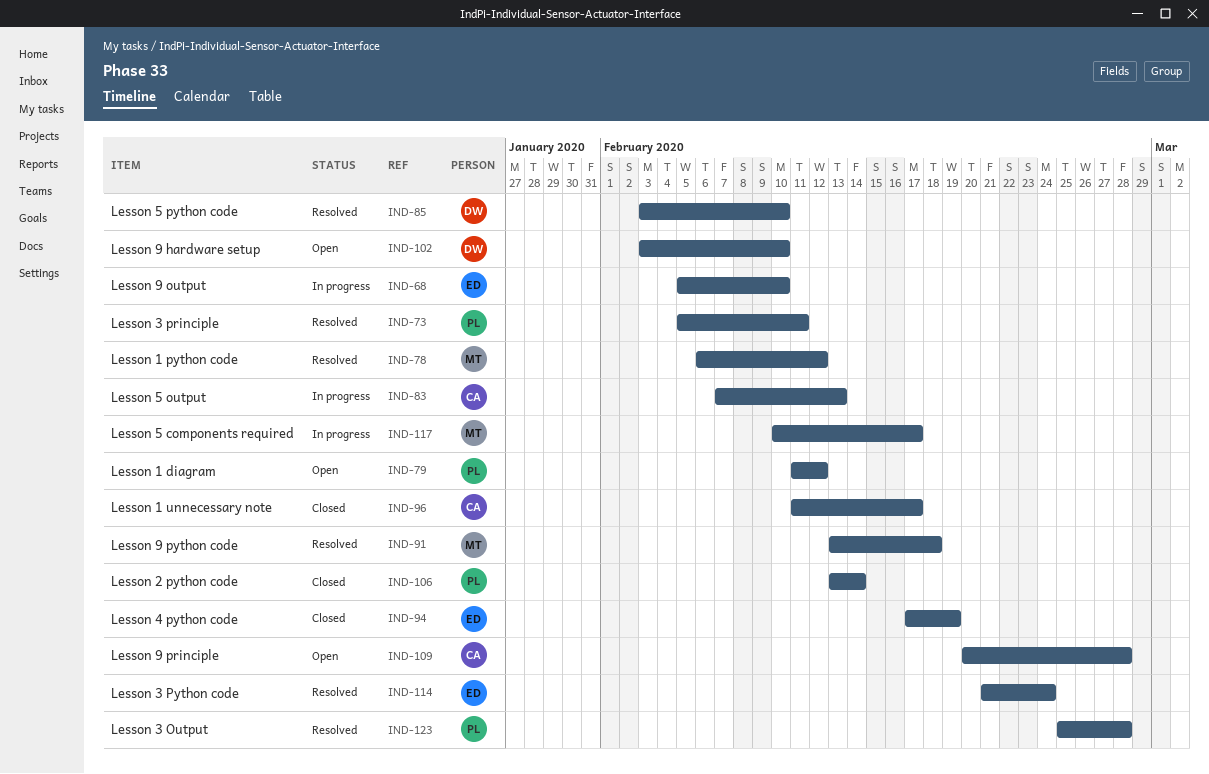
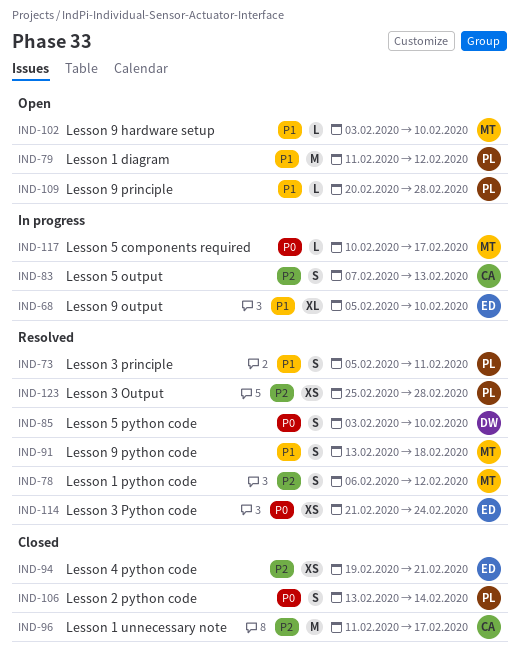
IND-94, start: Feb 17 -> Feb 19
IND-94, due: Feb 19 -> Feb 21
IND-102, owner: DW -> MT
IND-109, owner: CA -> PL

